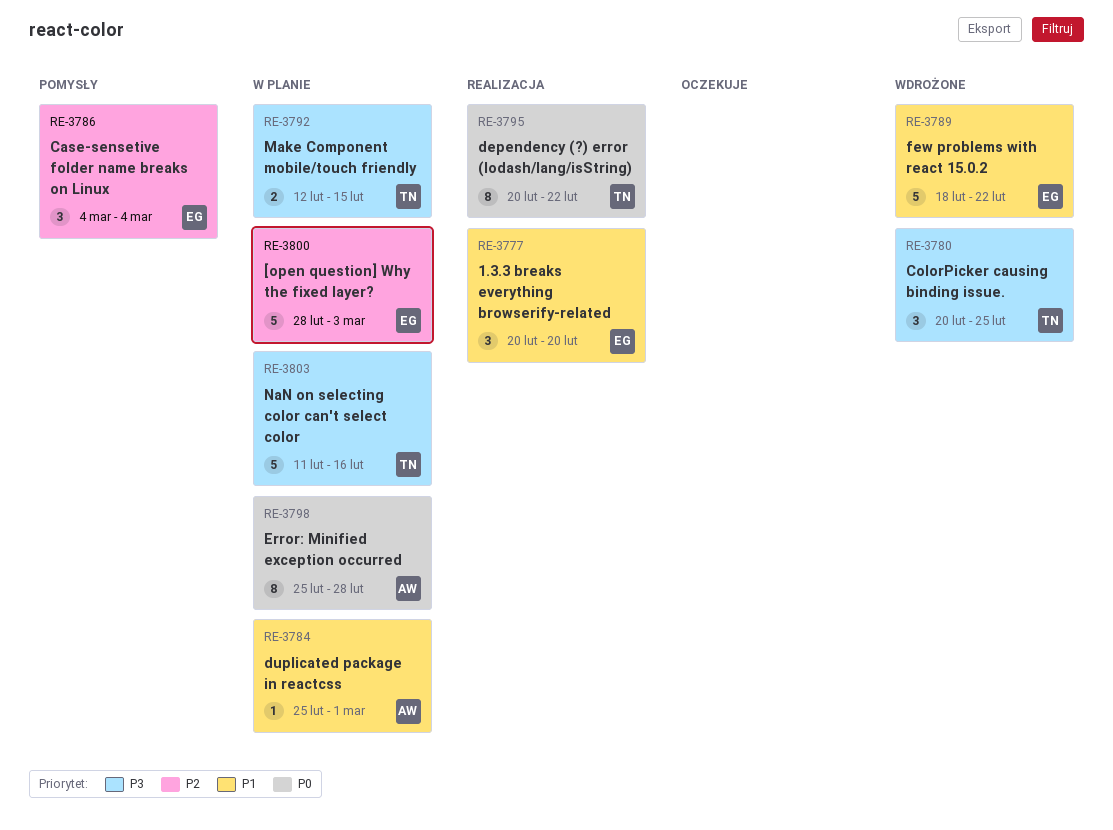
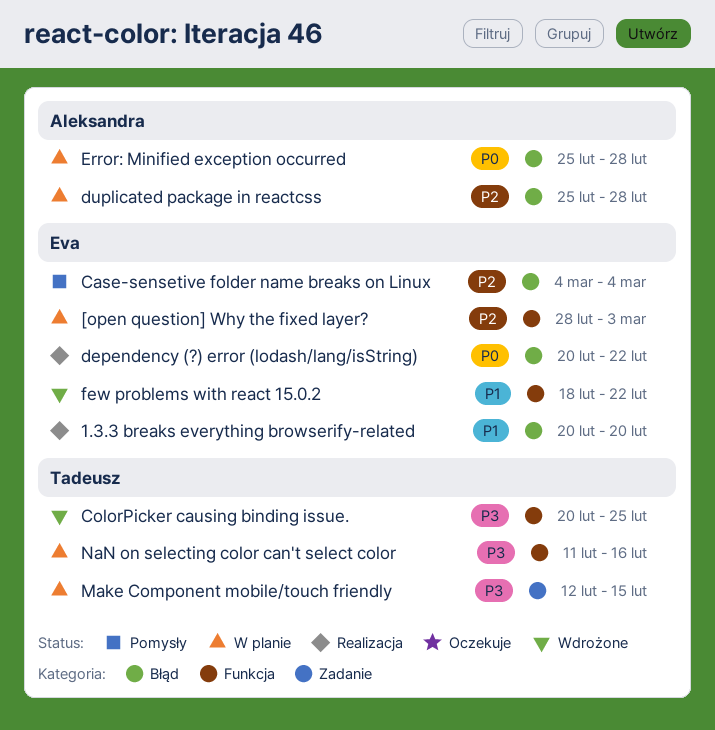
dependency (?) error (lodash/lang/isString), owner: Tadeusz -> Eva
duplicated package in reactcss, priority: P1 -> P2
duplicated package in reactcss, due: Mar 1 -> Feb 28

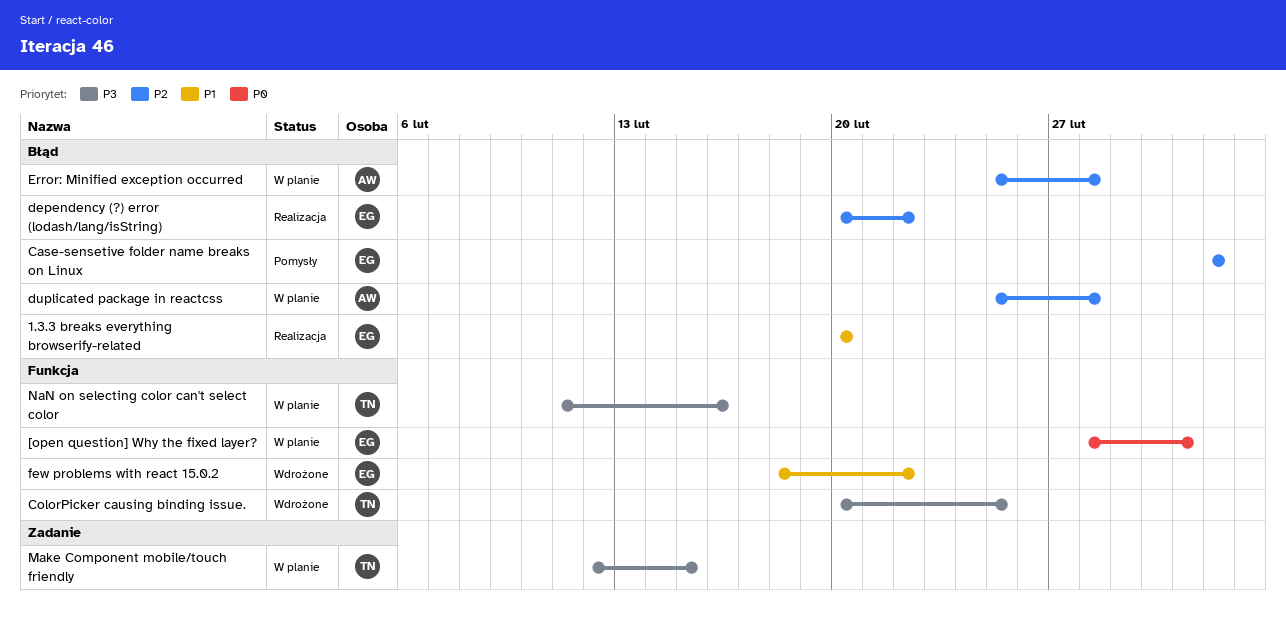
[open question] Why the fixed layer?, priority: P2 -> P0
dependency (?) error (lodash/lang/isString), priority: P0 -> P2
Error: Minified exception occurred, priority: P0 -> P2

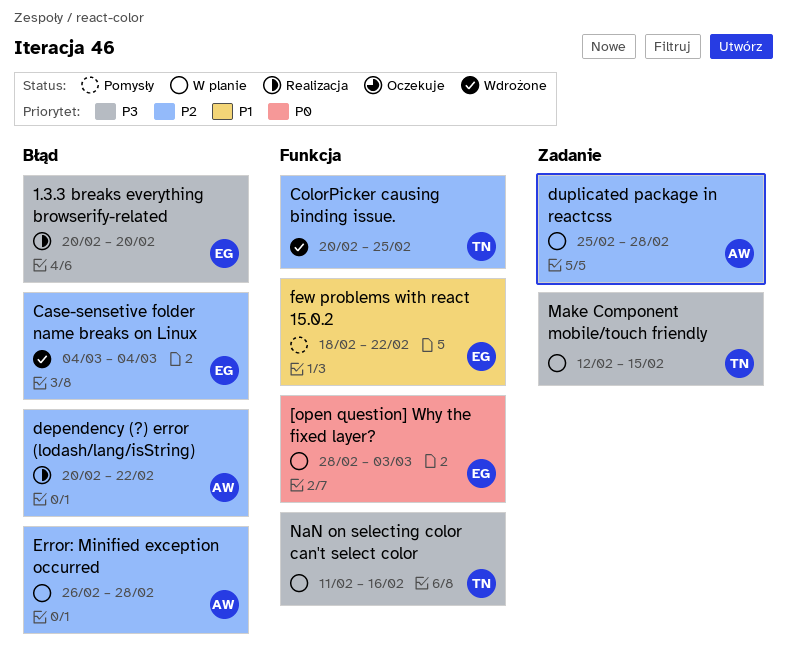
1.3.3 breaks everything browserify-related, priority: P1 -> P3
Case-sensetive folder name breaks on Linux, status: Pomysły -> Wdrożone
ColorPicker causing binding issue., priority: P3 -> P2
dependency (?) error (lodash/lang/isString), owner: EG -> AW
duplicated package in reactcss, label: Błąd -> Zadanie
Error: Minified exception occurred, start: Feb 25 -> Feb 26
few problems with react 15.0.2, status: Wdrożone -> Pomysły

